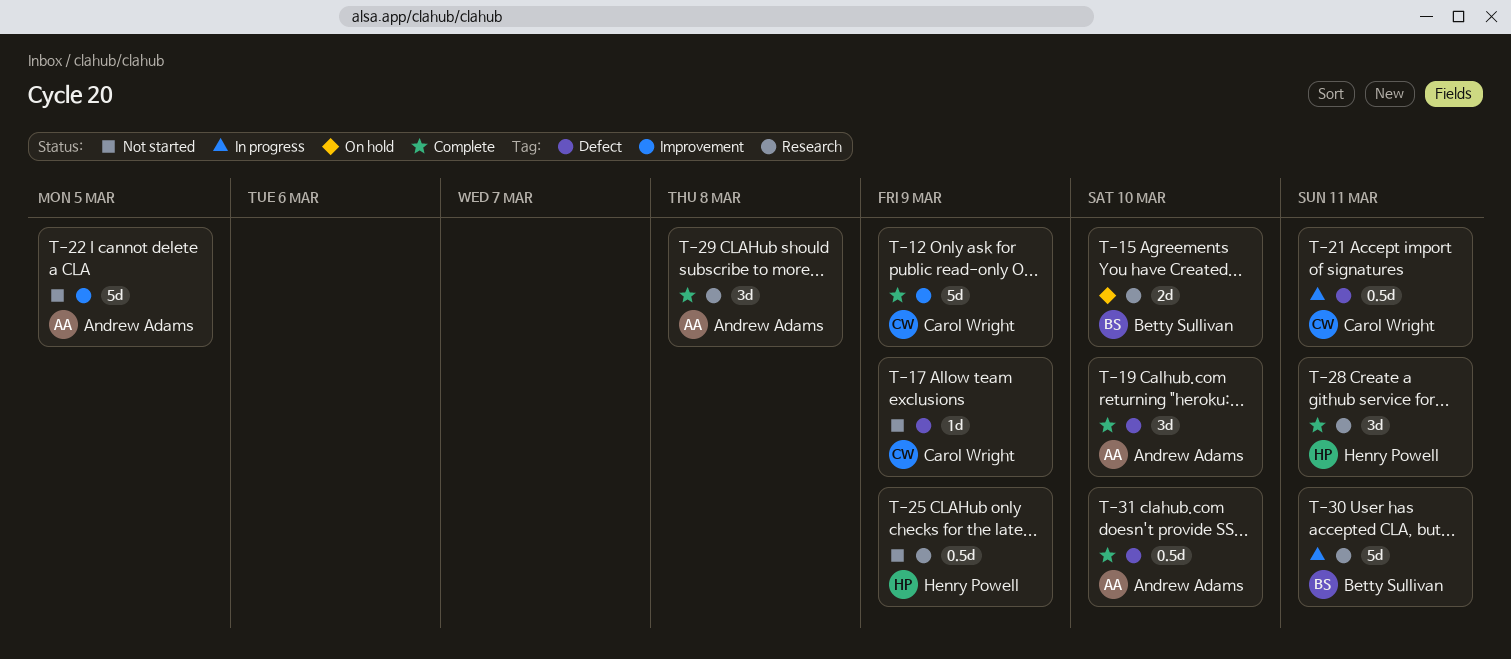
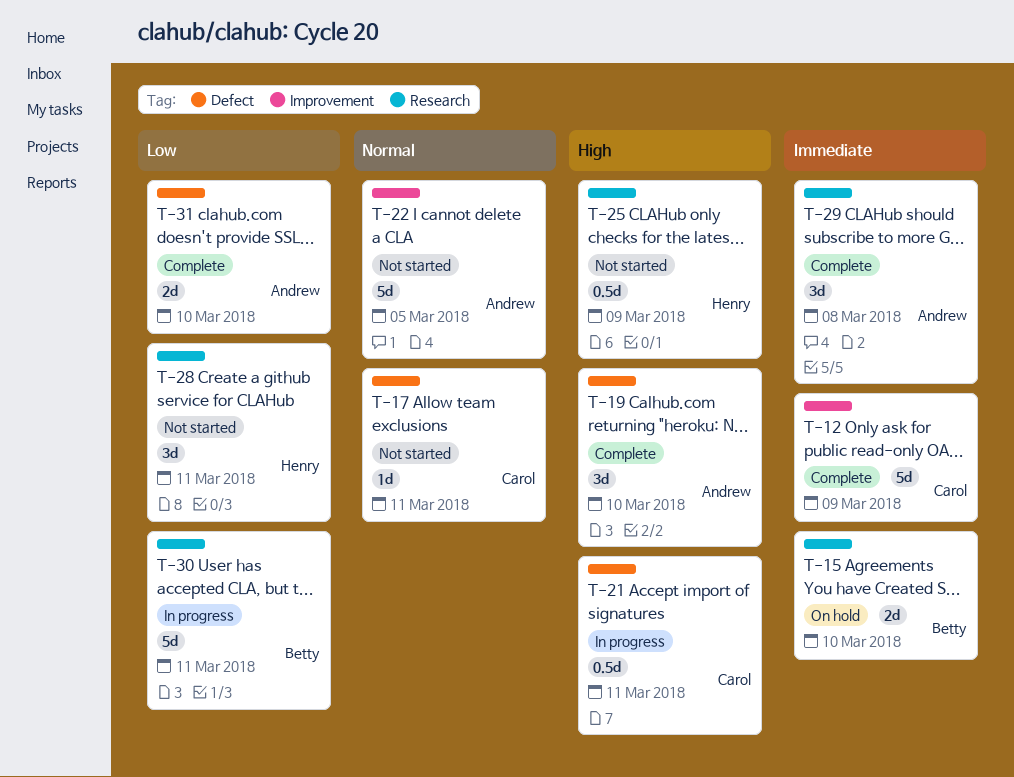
T-17, due: Mar 9 -> Mar 11
T-28, status: Complete -> Not started
T-31, estimate: 0.5d -> 2d

